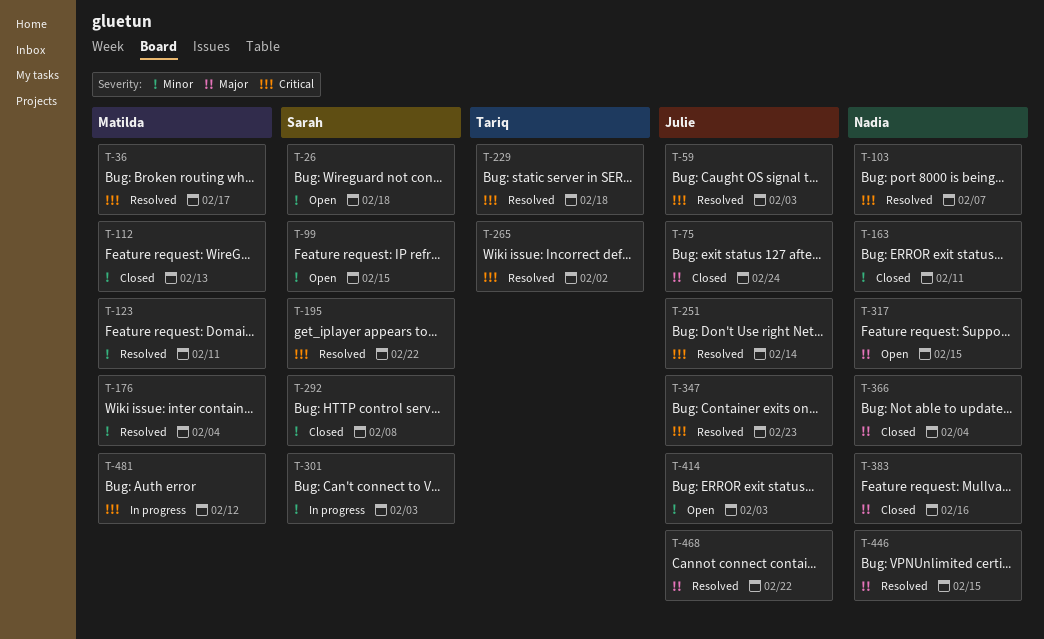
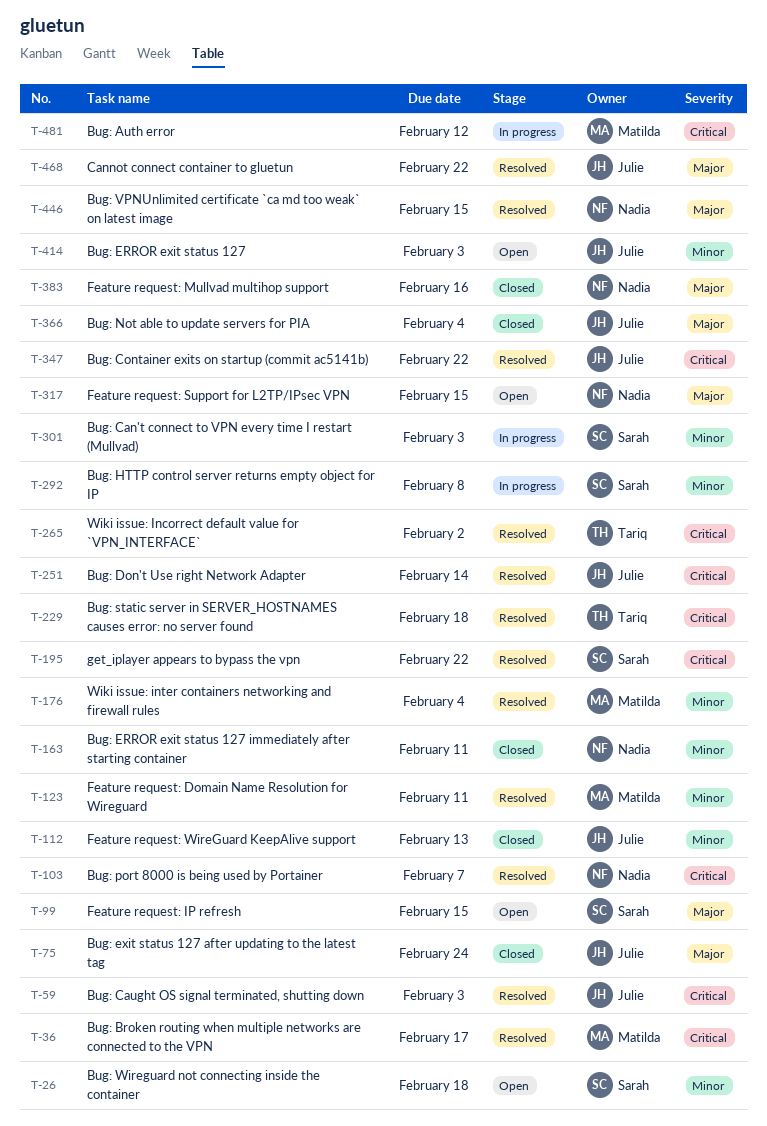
T-99, priority: Minor -> Major
T-112, owner: Matilda -> Julie
T-292, status: Closed -> In progress
T-347, due: Feb 23 -> Feb 22
T-366, owner: Nadia -> Julie

